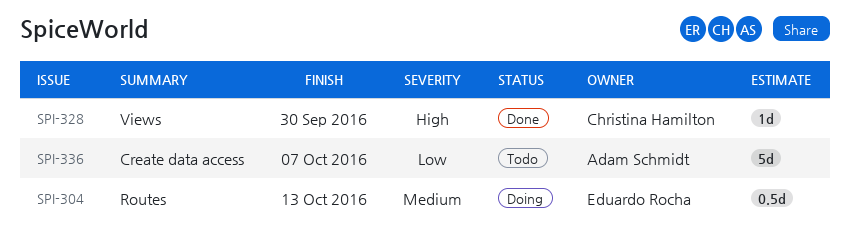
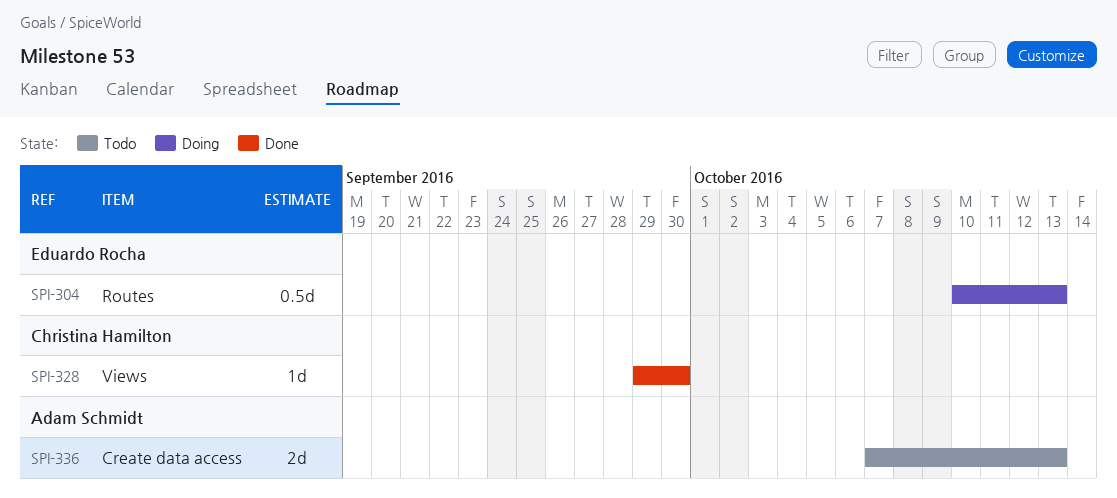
SPI-336, estimate: 5d -> 2d
SPI-336, due: Oct 7 -> Oct 13

